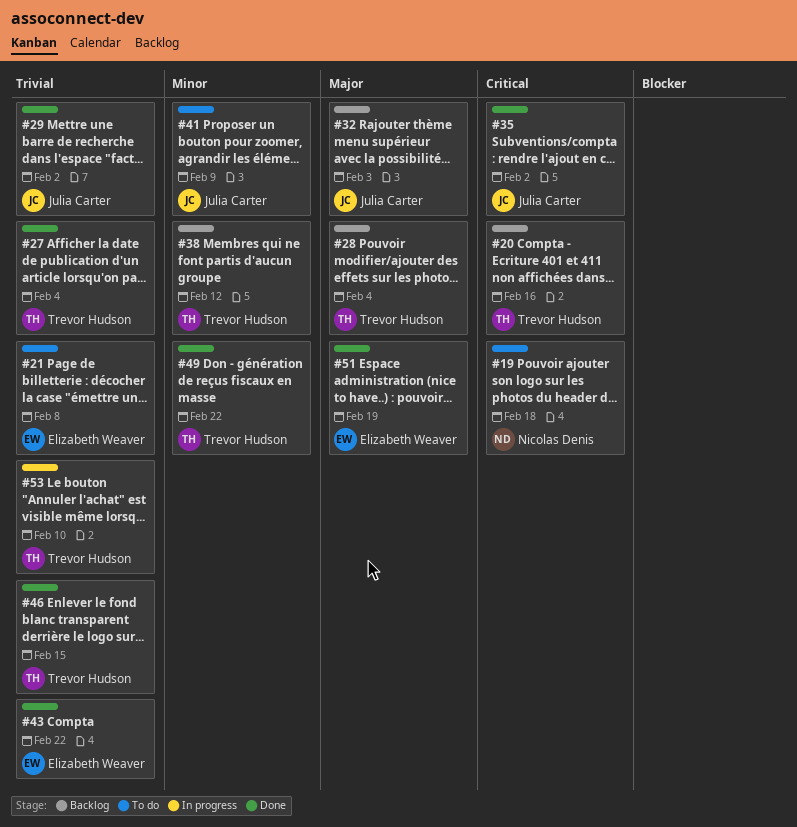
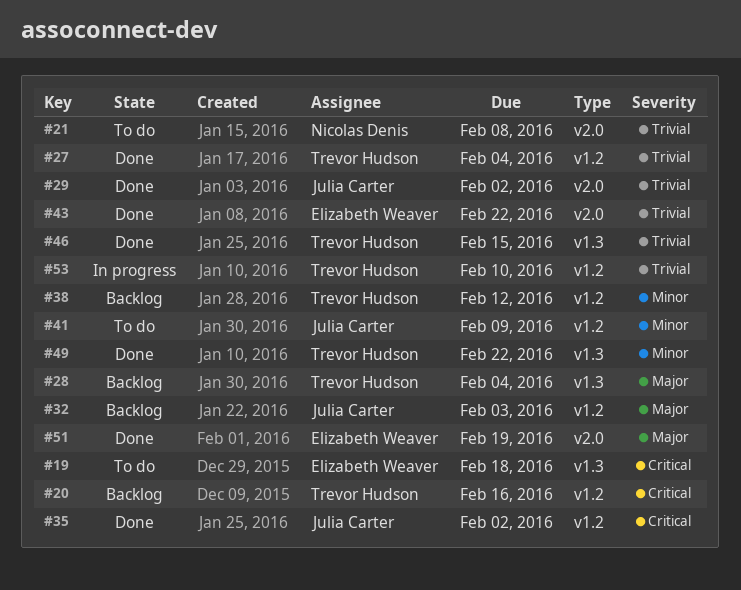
#19, owner: Nicolas Denis -> Elizabeth Weaver
#21, owner: Elizabeth Weaver -> Nicolas Denis

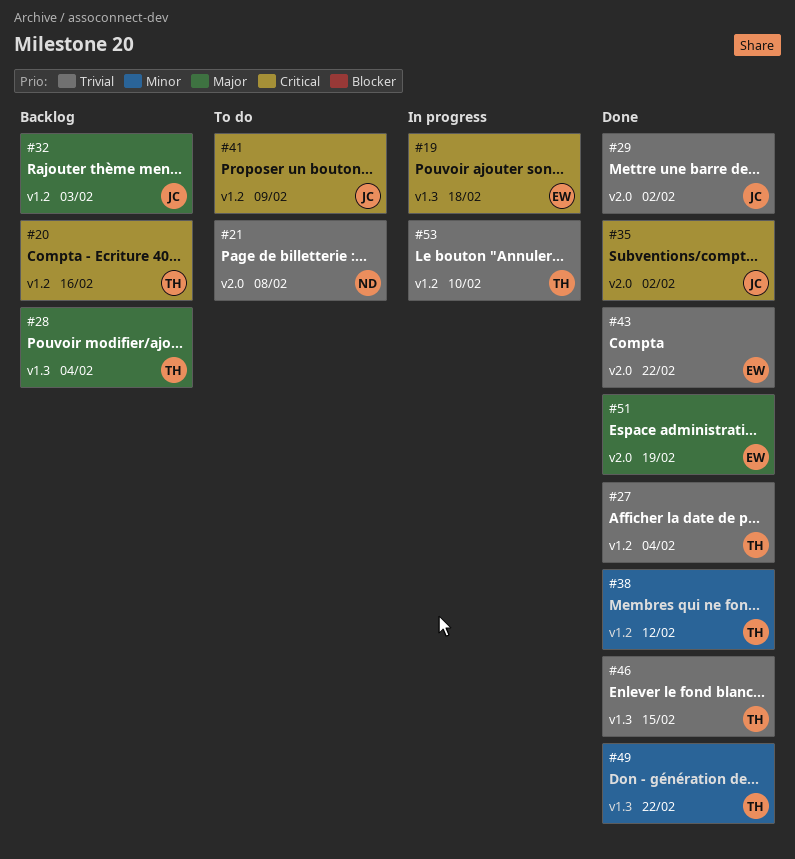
#19, status: To do -> In progress
#35, label: v1.2 -> v2.0
#38, status: Backlog -> Done
#41, priority: Minor -> Critical

